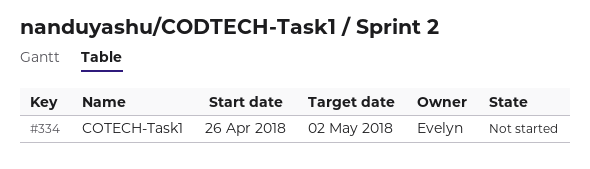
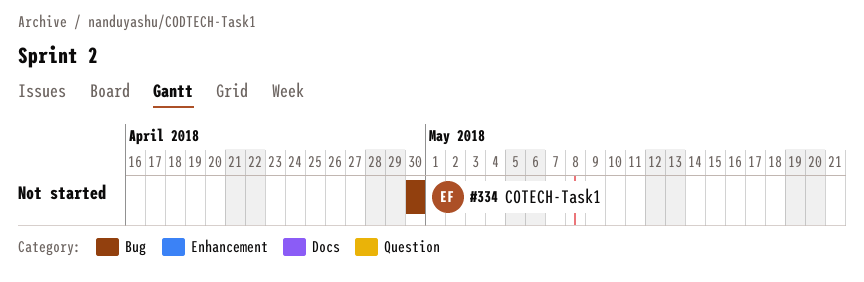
#334, start: Apr 26 -> Apr 30
#334, due: May 2 -> Apr 30

